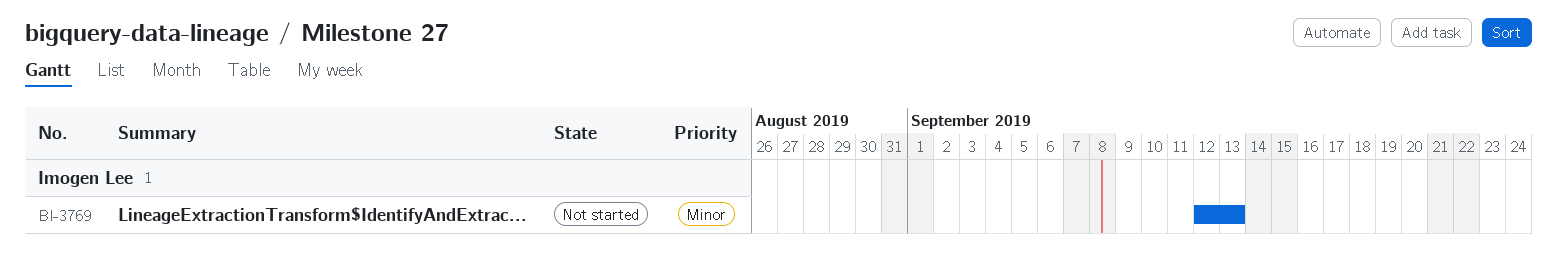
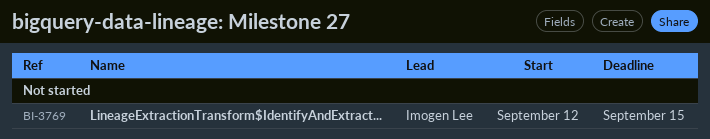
BI-3769, due: Sep 13 -> Sep 15

